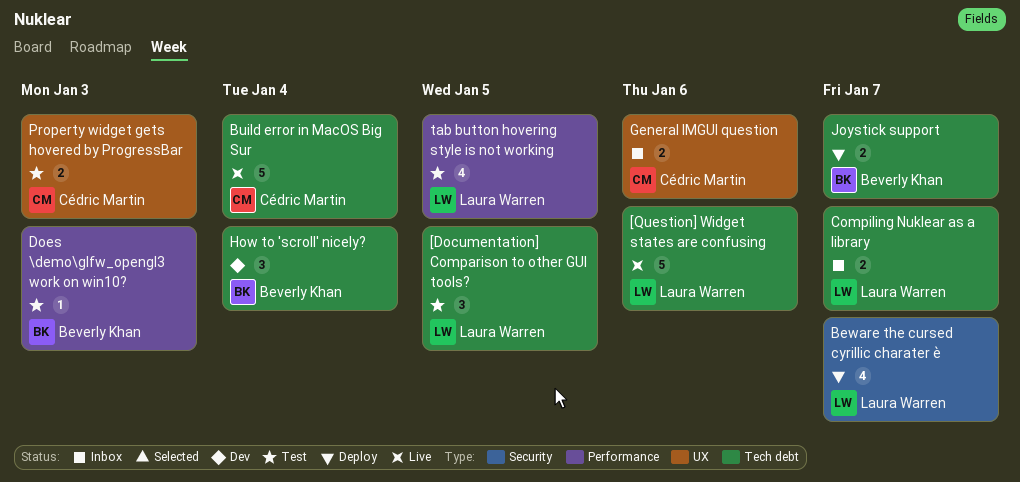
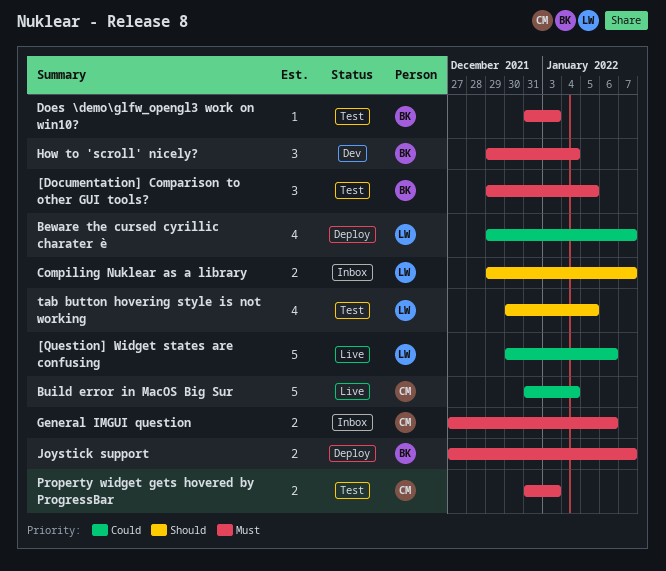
[Documentation] Comparison to other GUI tools?, owner: Laura Warren -> Beverly Khan

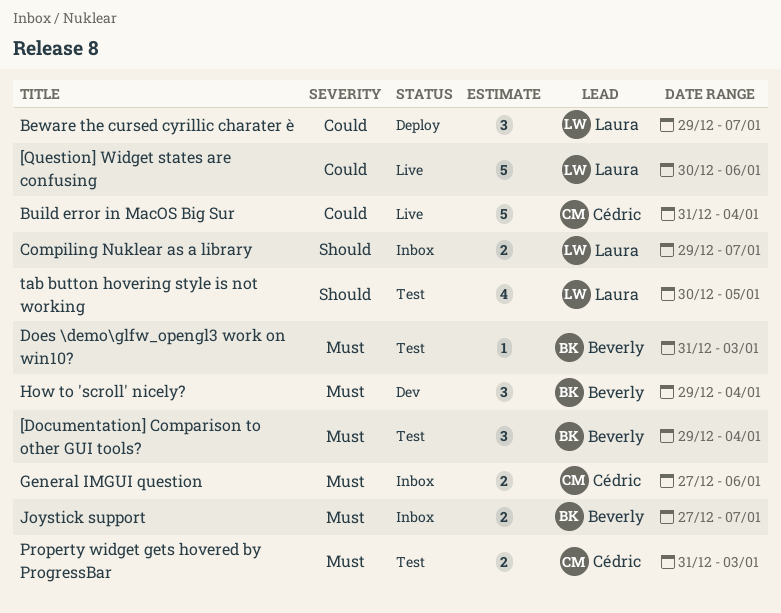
[Documentation] Comparison to other GUI tools?, due: Jan 5 -> Jan 4
Beware the cursed cyrillic charater ѐ, estimate: 4 -> 3
Joystick support, status: Deploy -> Inbox

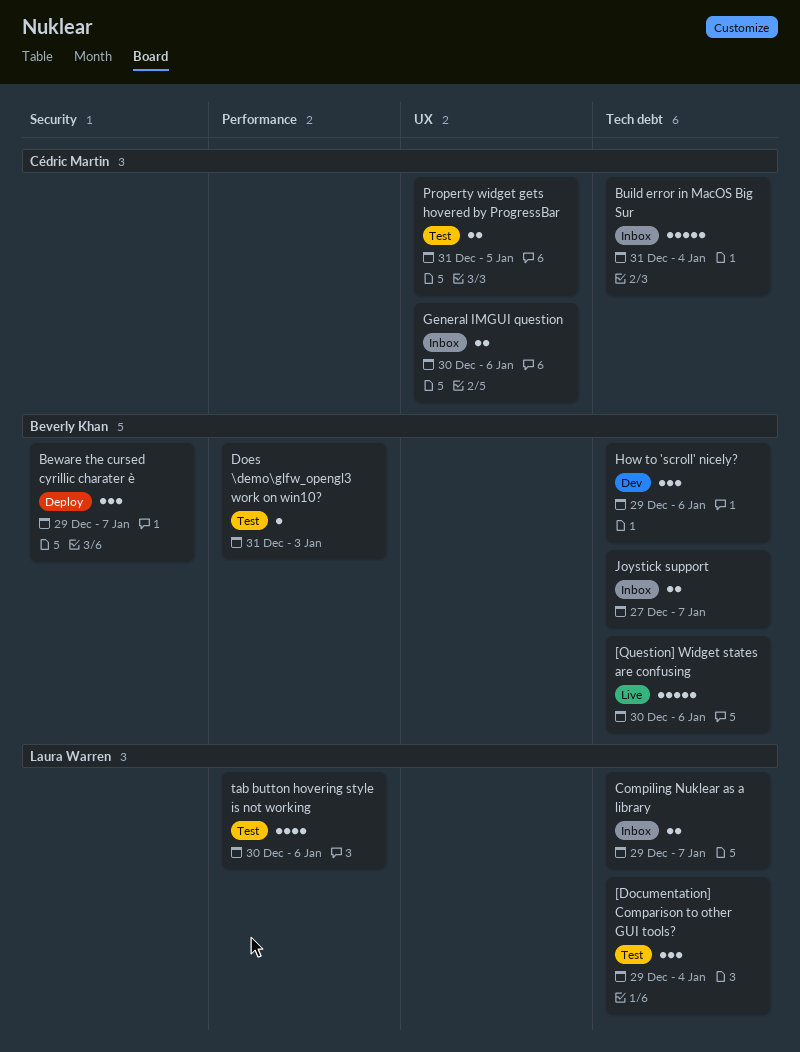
[Documentation] Comparison to other GUI tools?, owner: Beverly Khan -> Laura Warren
[Question] Widget states are confusing, owner: Laura Warren -> Beverly Khan
Beware the cursed cyrillic charater ѐ, owner: Laura Warren -> Beverly Khan
Build error in MacOS Big Sur, status: Live -> Inbox
General IMGUI question, start: Dec 27 -> Dec 30
How to 'scroll' nicely?, due: Jan 4 -> Jan 6
Property widget gets hovered by ProgressBar, due: Jan 3 -> Jan 5
tab button hovering style is not working, due: Jan 5 -> Jan 6

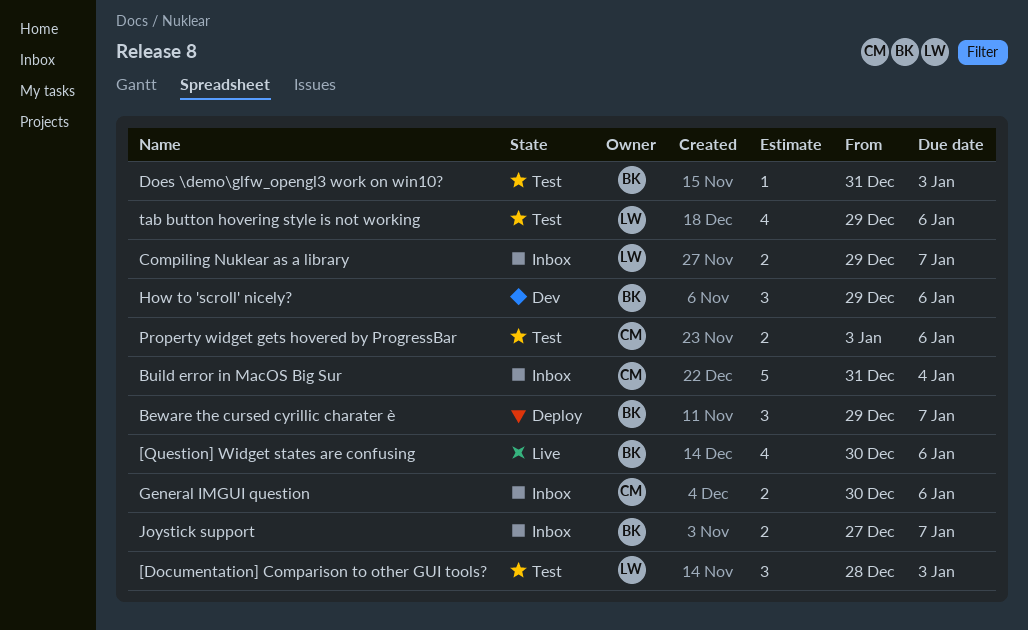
[Documentation] Comparison to other GUI tools?, start: Dec 29 -> Dec 28
[Documentation] Comparison to other GUI tools?, due: Jan 4 -> Jan 3
[Question] Widget states are confusing, estimate: 5 -> 4
Property widget gets hovered by ProgressBar, start: Dec 31 -> Jan 3
Property widget gets hovered by ProgressBar, due: Jan 5 -> Jan 6
tab button hovering style is not working, start: Dec 30 -> Dec 29

